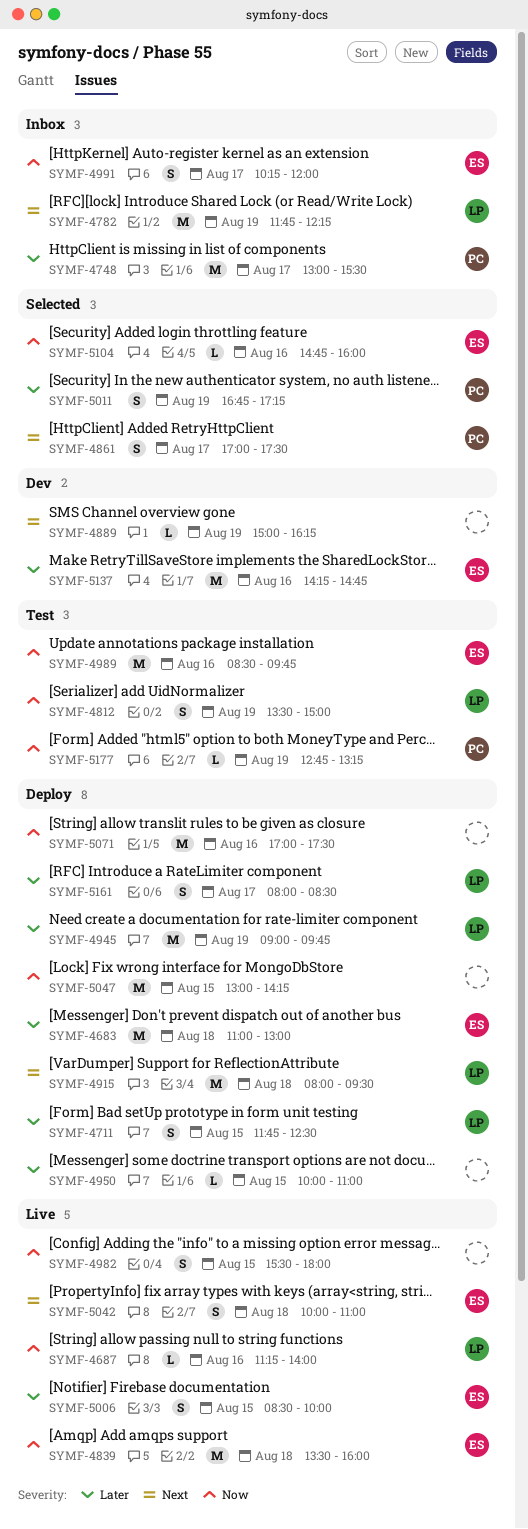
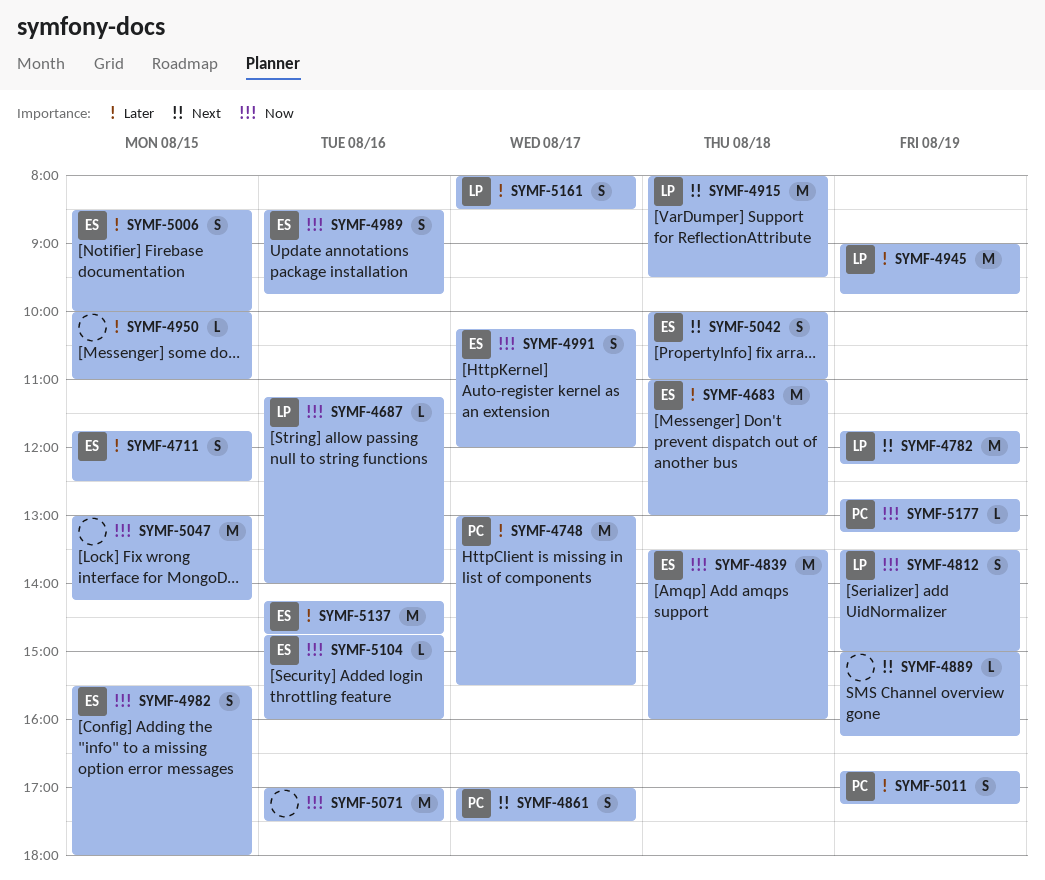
SYMF-4711, owner: LP -> ES
SYMF-4982, owner: none -> ES
SYMF-4989, estimate: M -> S

